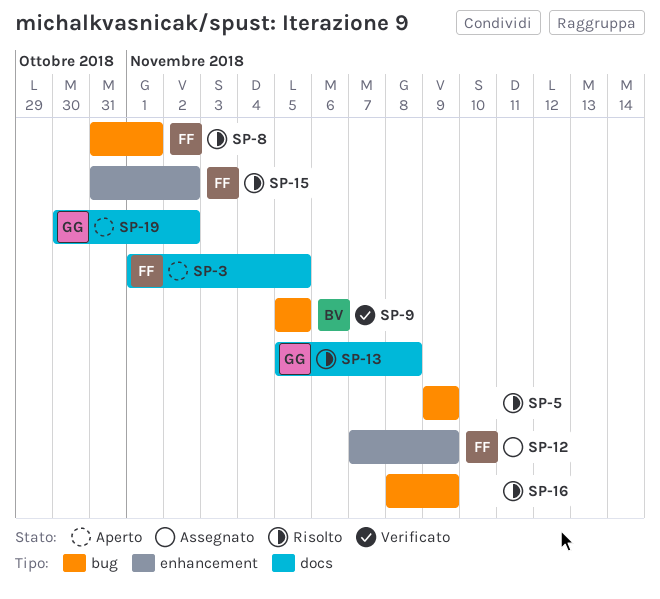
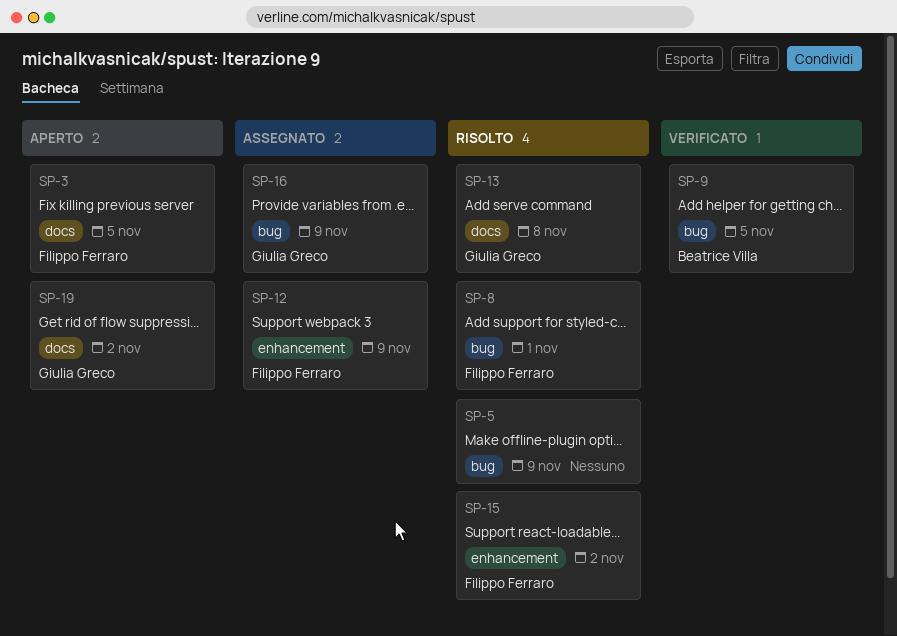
SP-16, status: Risolto -> Assegnato
SP-16, owner: none -> Giulia Greco

